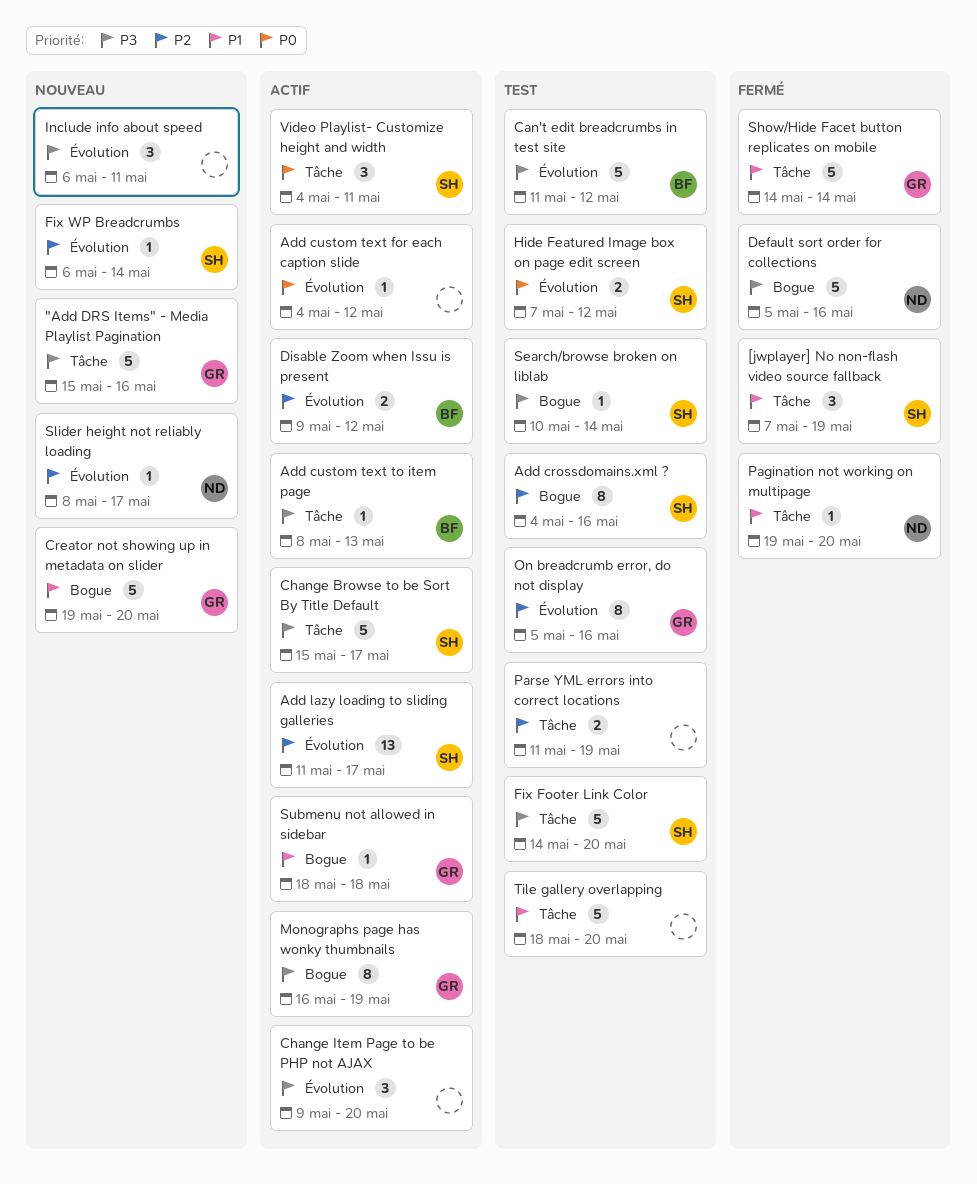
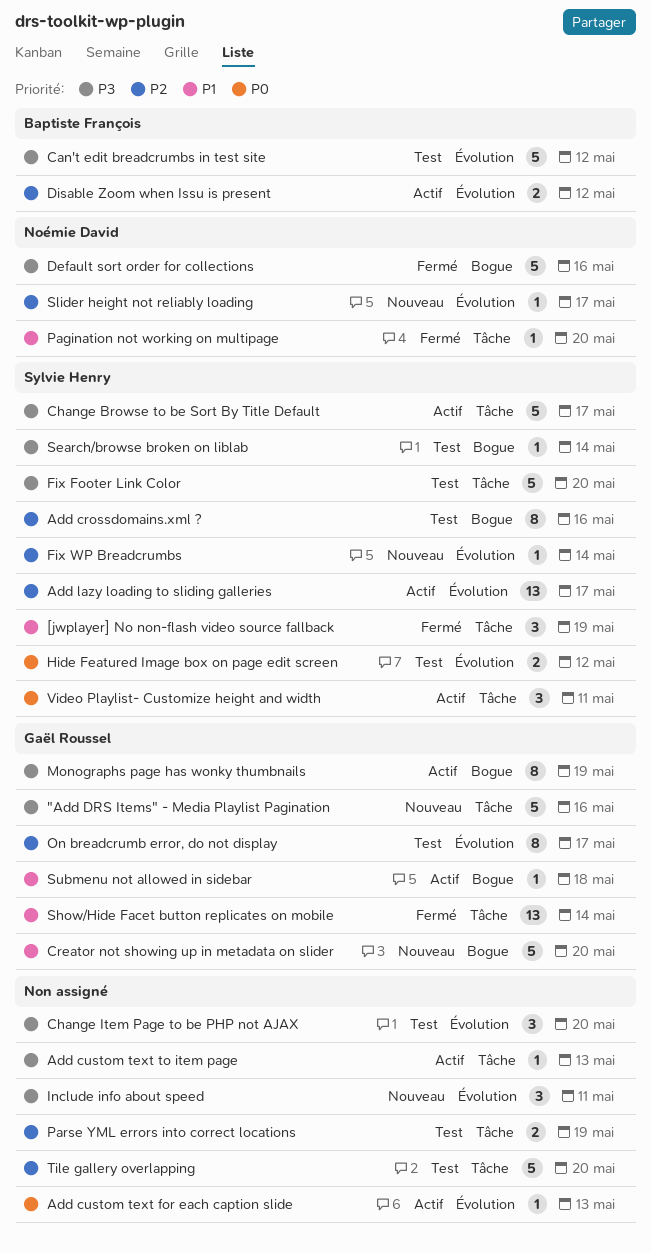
Add custom text for each caption slide, due: May 12 -> May 13
Add custom text to item page, owner: Baptiste François -> none
Change Item Page to be PHP not AJAX, status: Actif -> Test
On breadcrumb error, do not display, due: May 16 -> May 17
Show/Hide Facet button replicates on mobile, estimate: 5 -> 13
Tile gallery overlapping, priority: P1 -> P2

